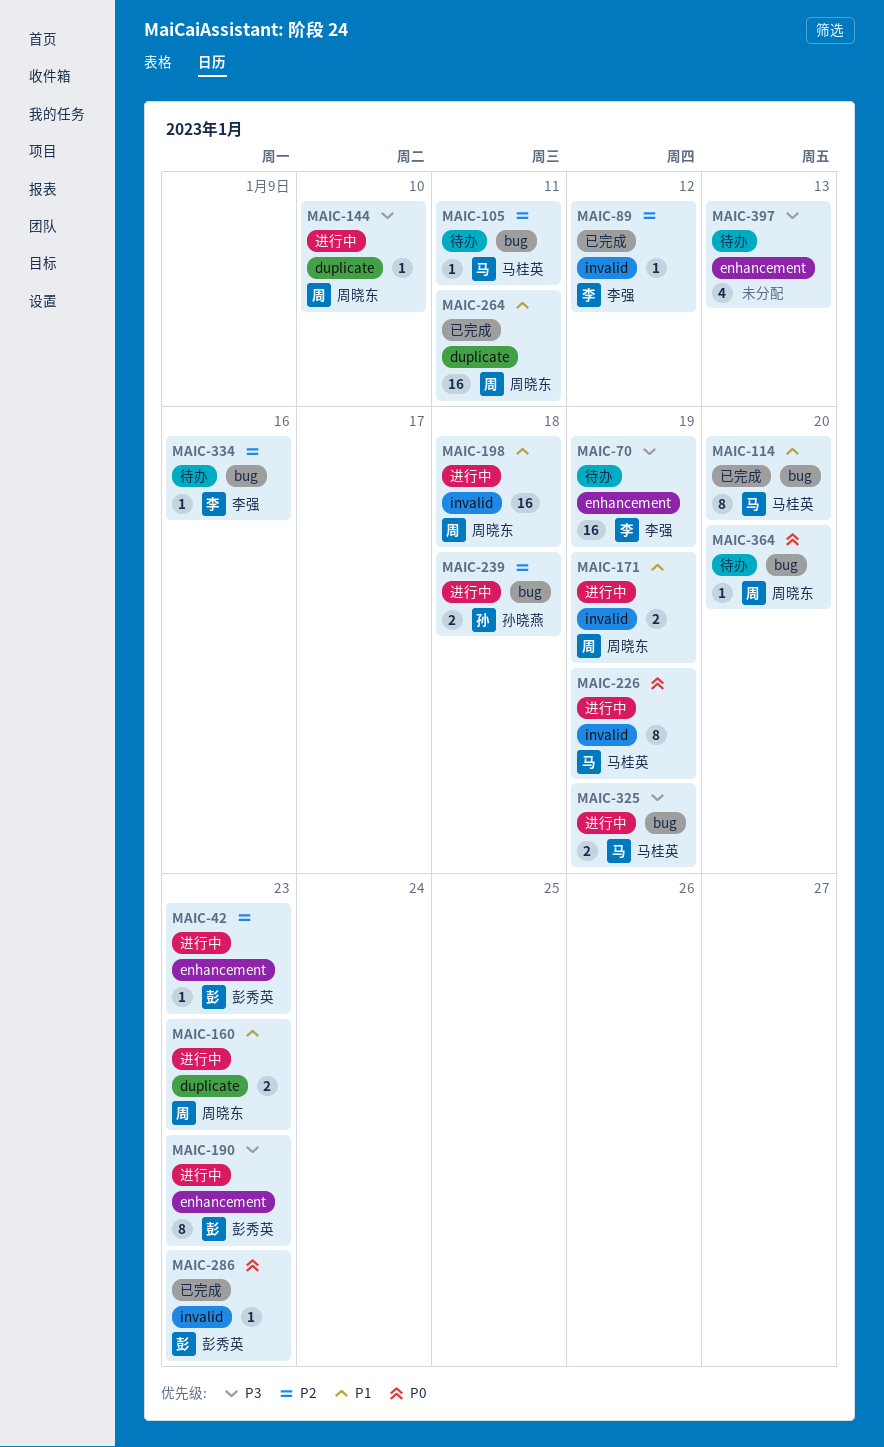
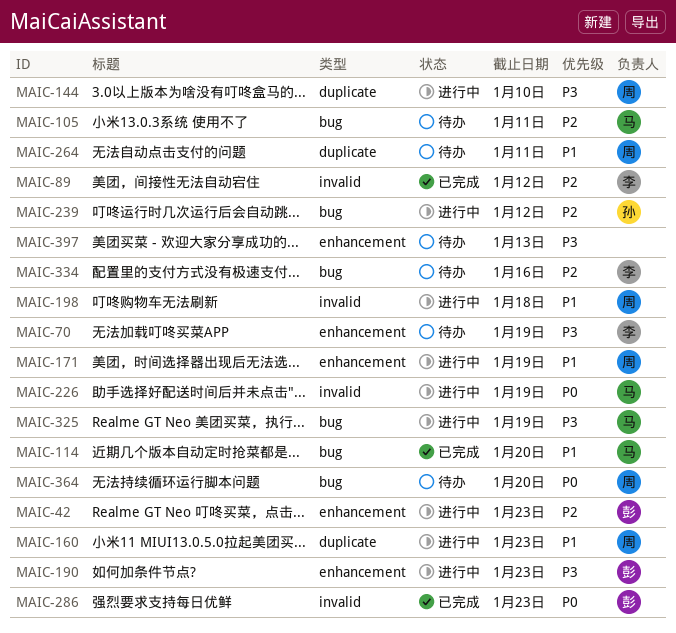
MAIC-171, label: invalid -> enhancement
MAIC-239, due: Jan 18 -> Jan 12
MAIC-264, status: 已完成 -> 待办

